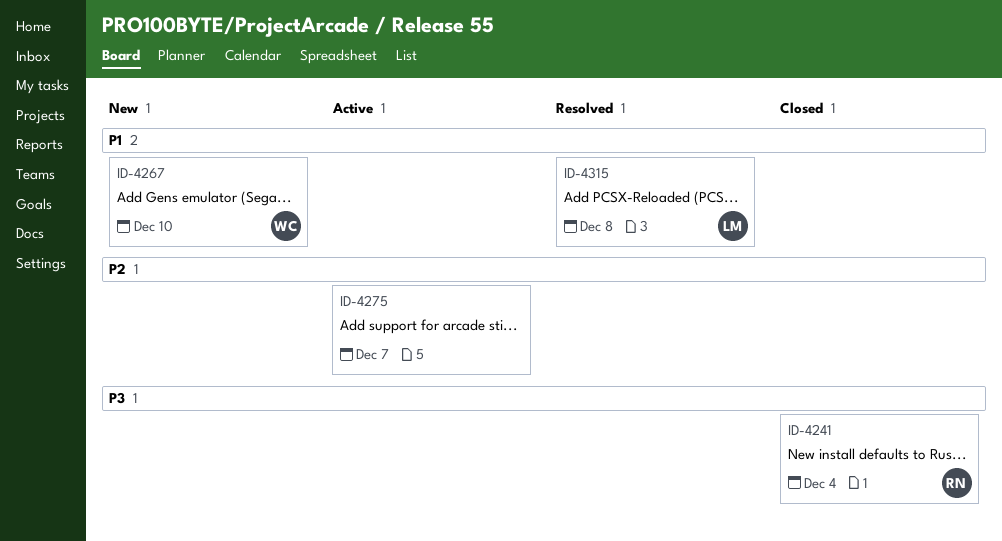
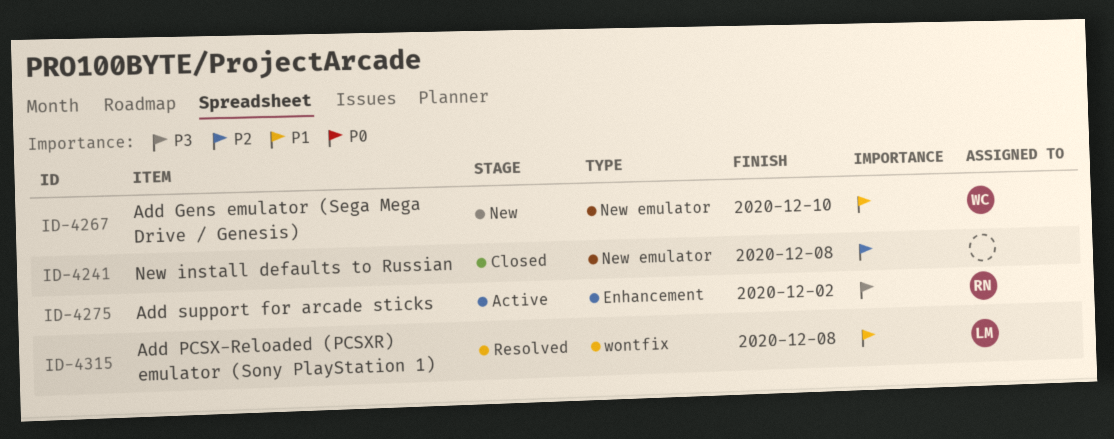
ID-4241, owner: RN -> none
ID-4241, priority: P3 -> P2
ID-4241, due: Dec 4 -> Dec 8
ID-4275, owner: none -> RN
ID-4275, priority: P2 -> P3
ID-4275, due: Dec 7 -> Dec 2

